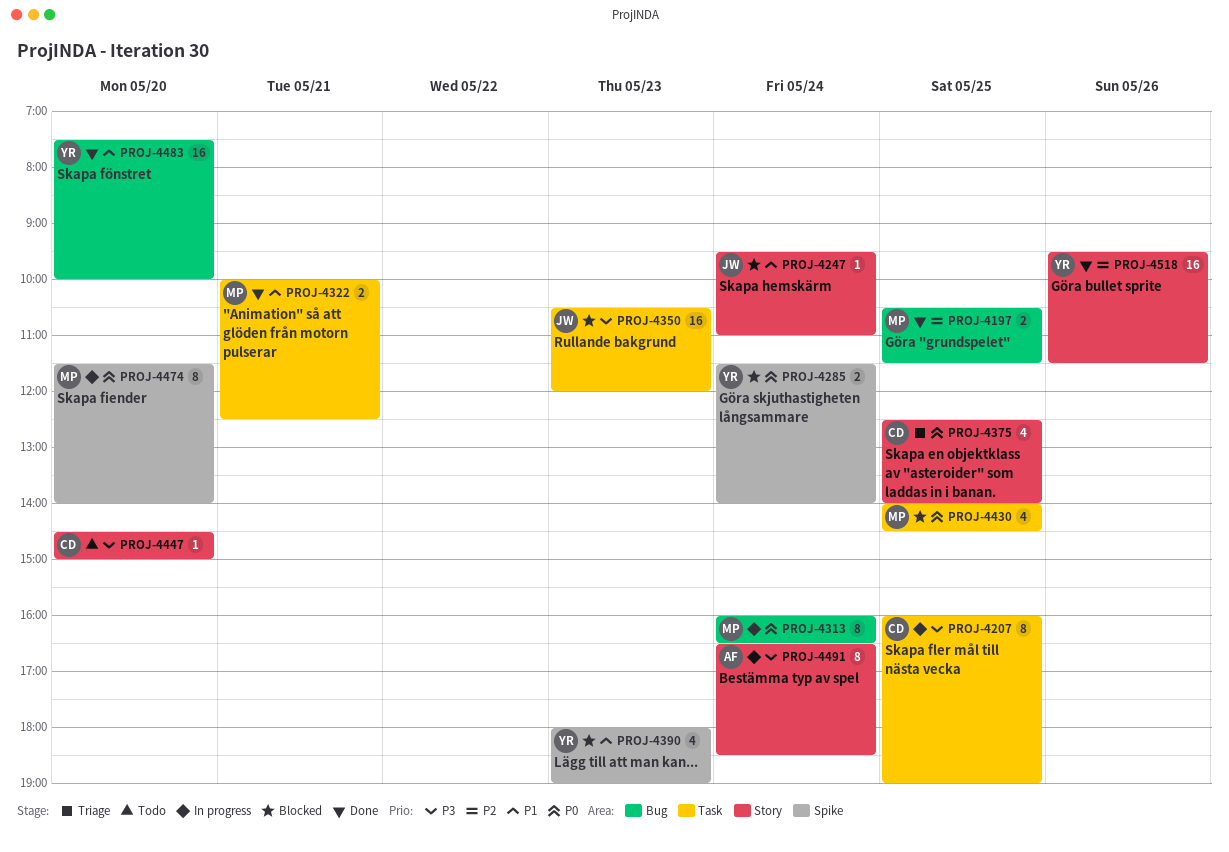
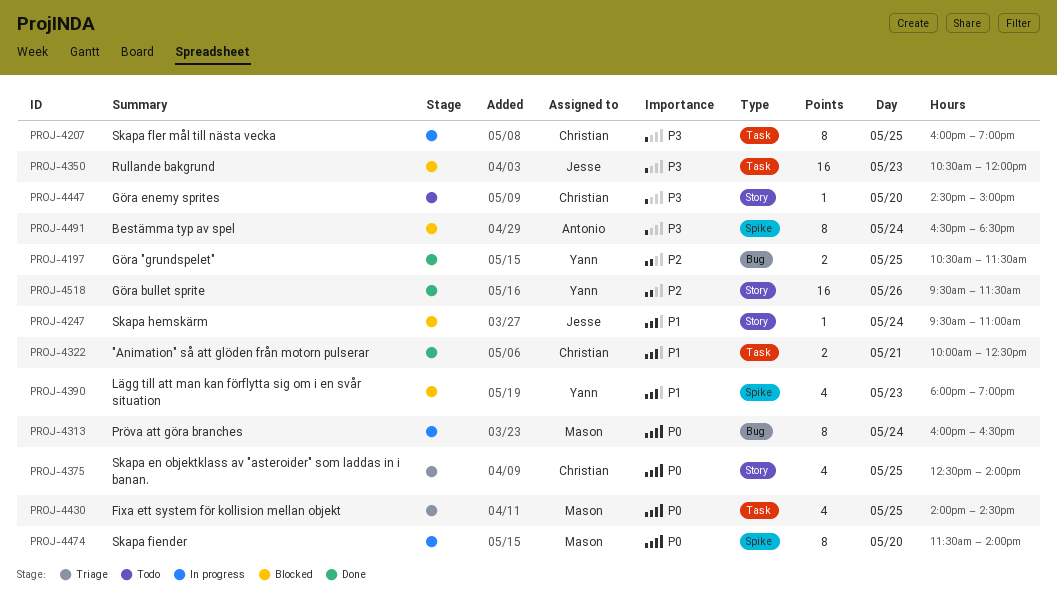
PROJ-4197, owner: Mason -> Yann
PROJ-4285: present -> none
PROJ-4322, owner: Mason -> Christian
PROJ-4430, status: Blocked -> Triage
PROJ-4483: present -> none
PROJ-4491, status: In progress -> Blocked
PROJ-4491, label: Story -> Spike

